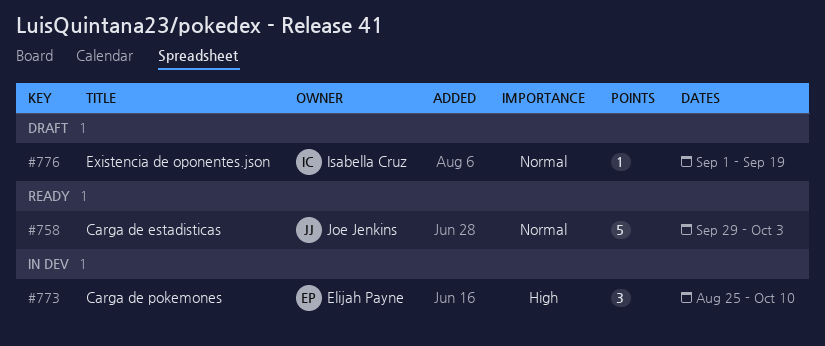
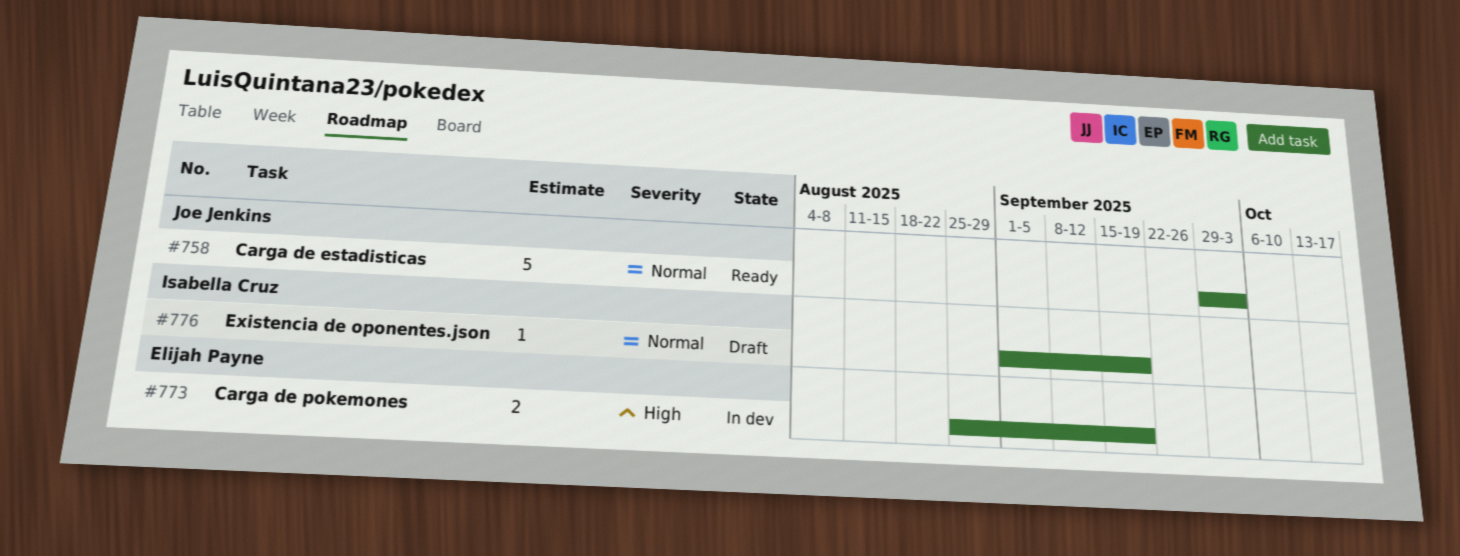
#773, estimate: 3 -> 2
#773, due: Oct 10 -> Sep 19

